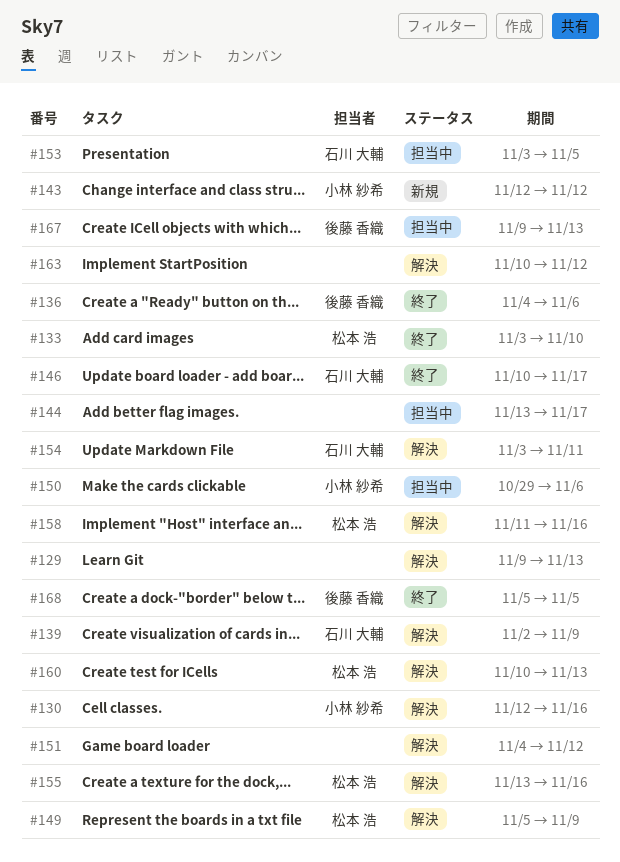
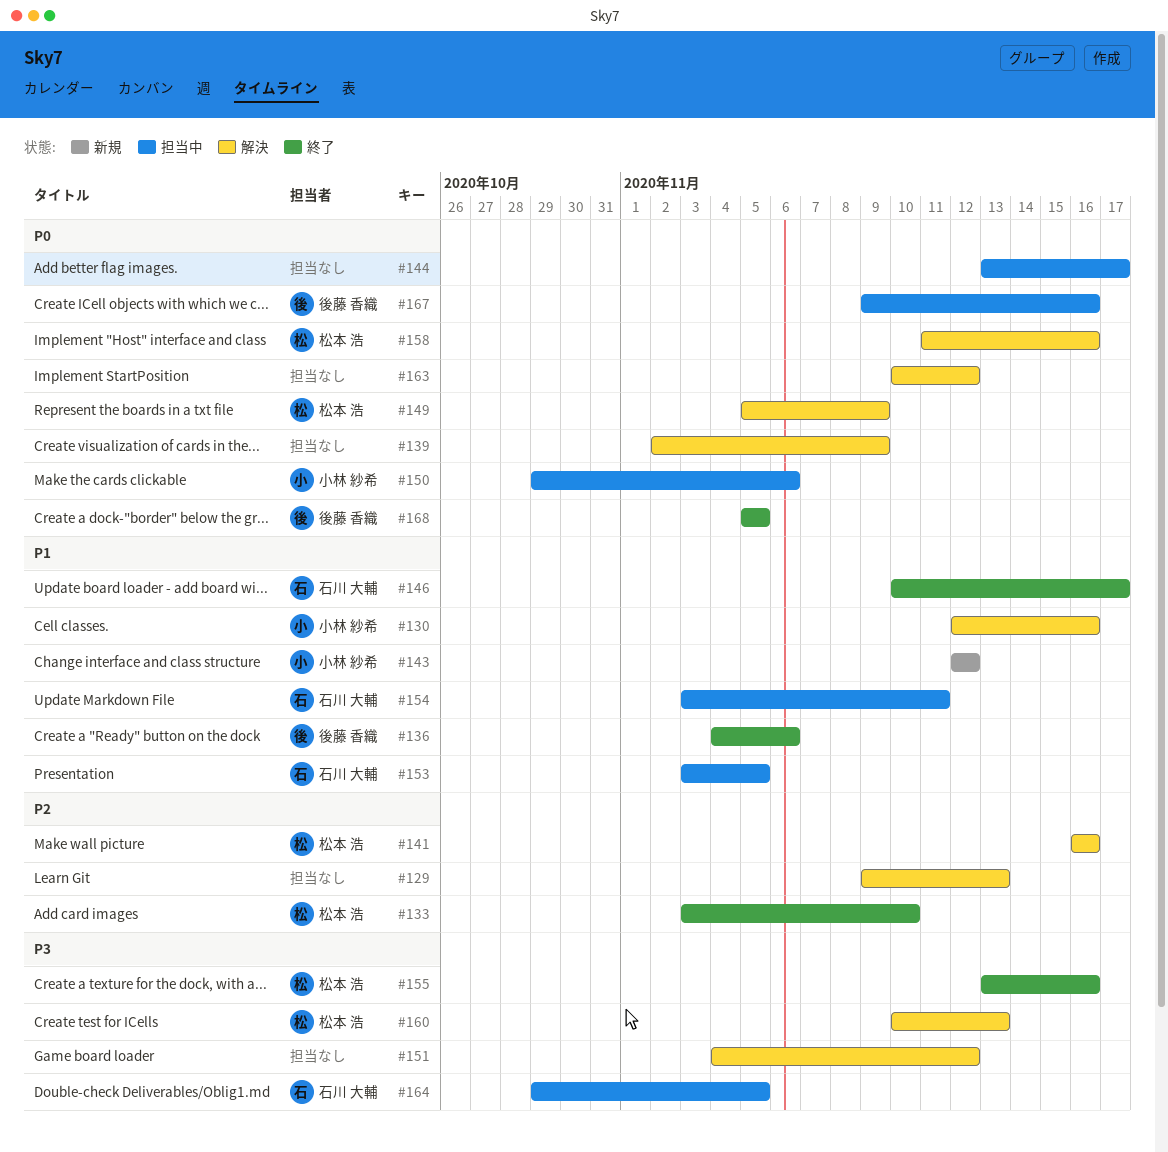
#139, owner: 石川 大輔 -> none
#141: none -> present
#154, status: 解決 -> 担当中
#155, status: 解決 -> 終了
#164: none -> present
#167, due: Nov 13 -> Nov 16

